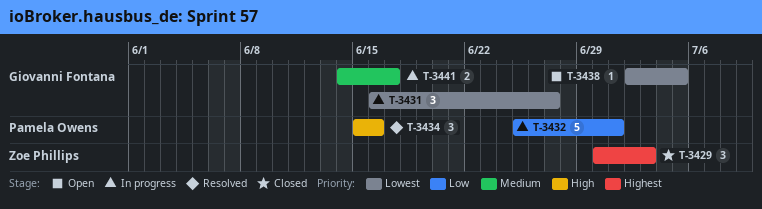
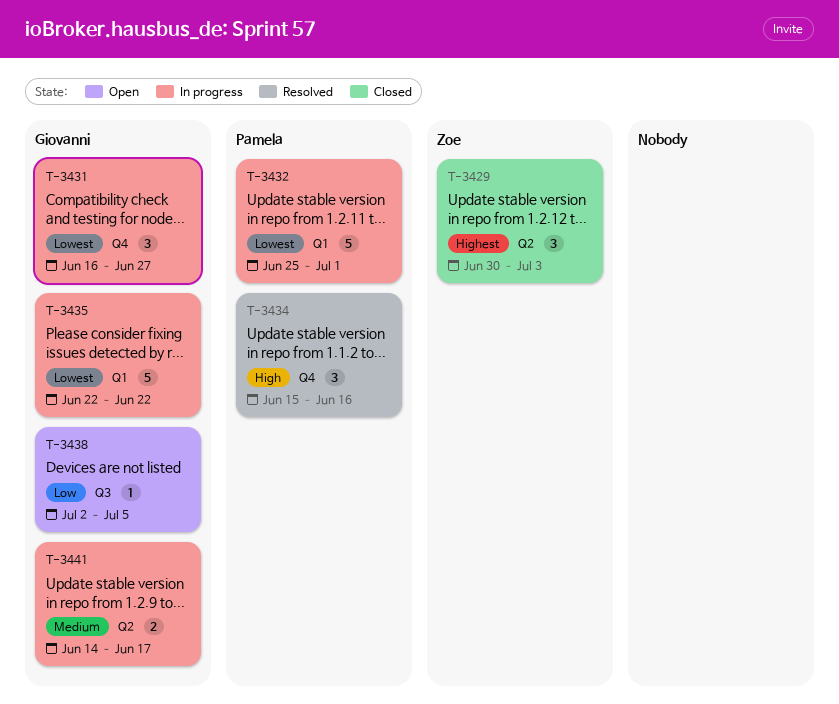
T-3432, priority: Low -> Lowest
T-3435: none -> present
T-3438, priority: Lowest -> Low

